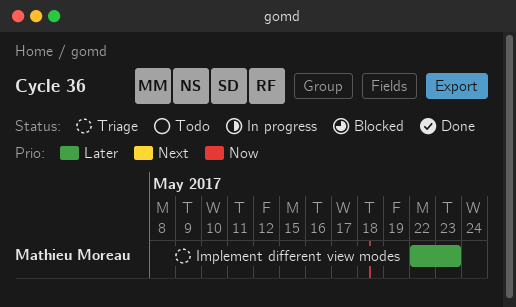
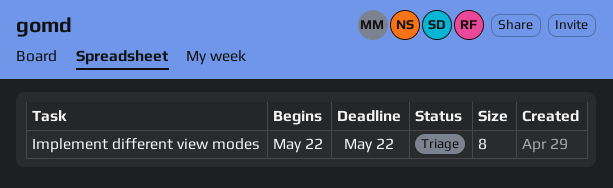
Implement different view modes, due: May 23 -> May 22

